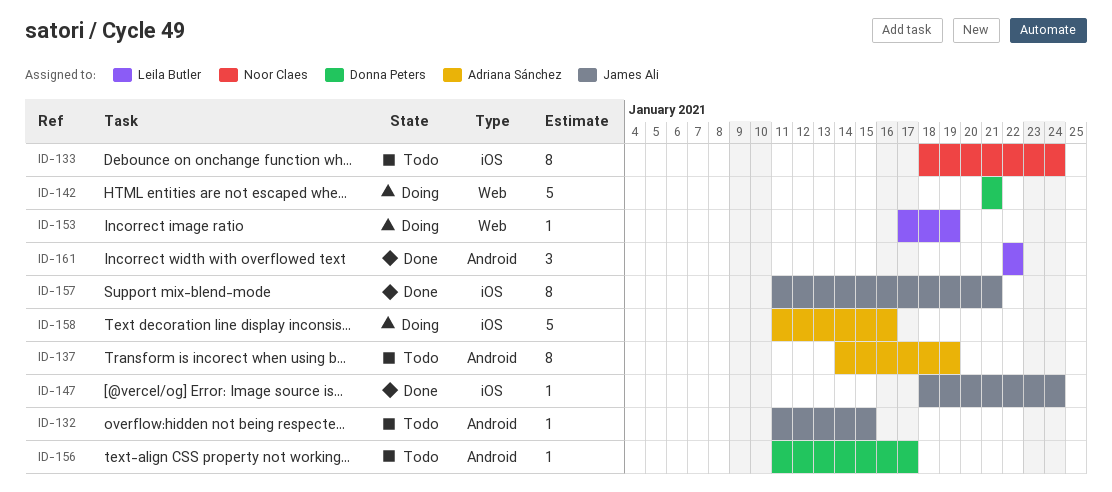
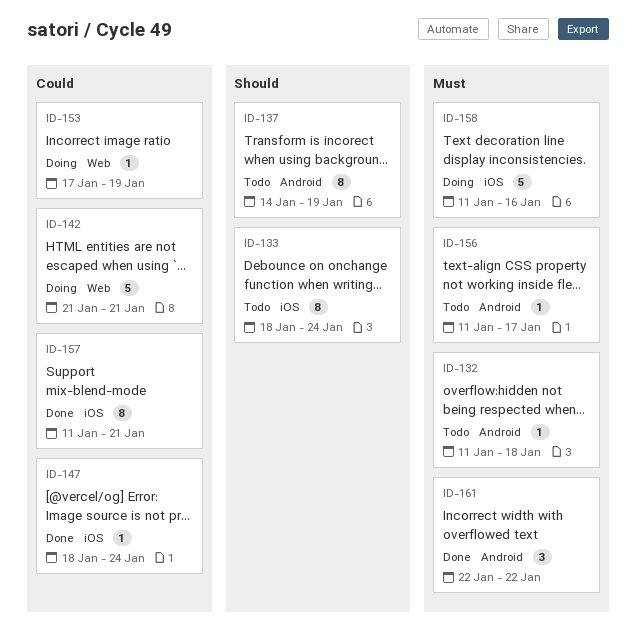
ID-132, due: Jan 15 -> Jan 18

